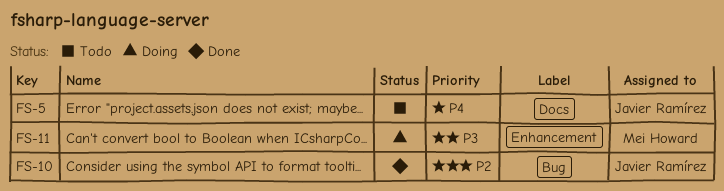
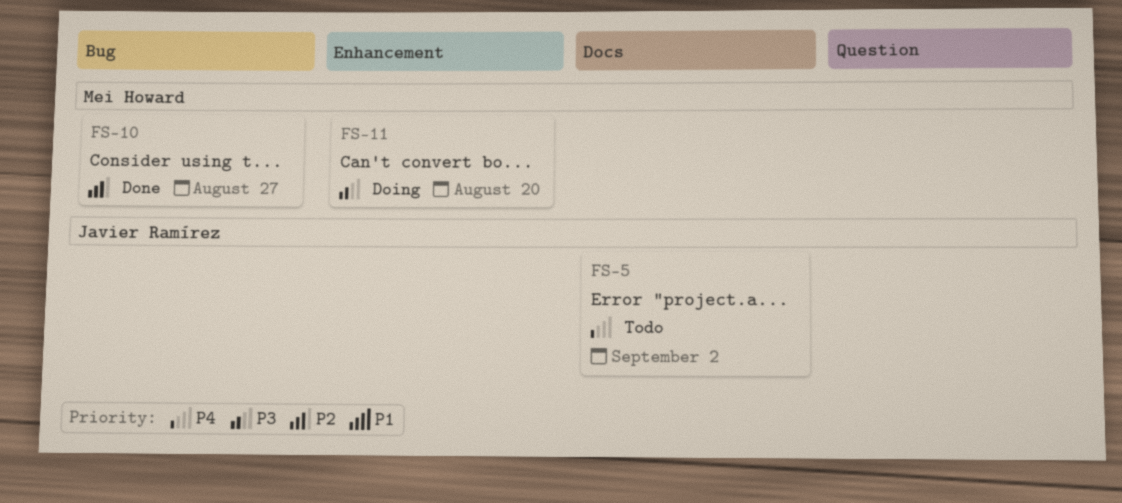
FS-10, owner: Javier Ramírez -> Mei Howard

